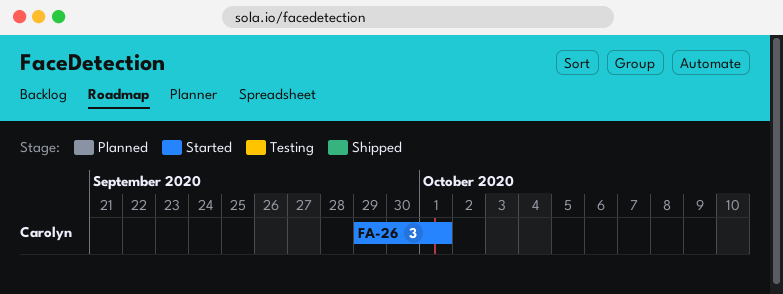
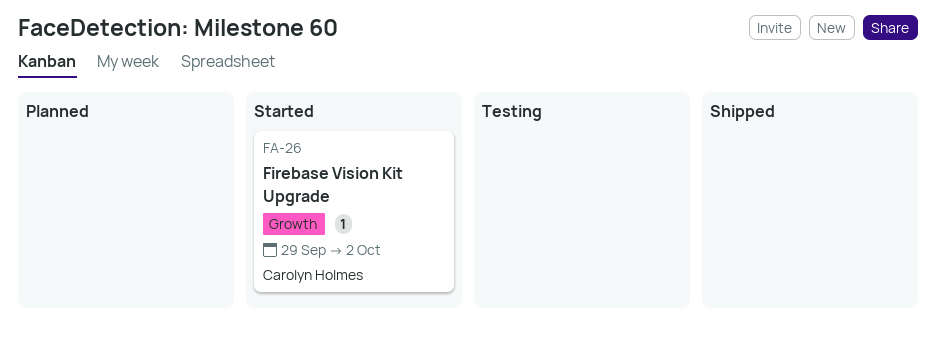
FA-26, estimate: 3 -> 1
FA-26, due: Oct 1 -> Oct 2

